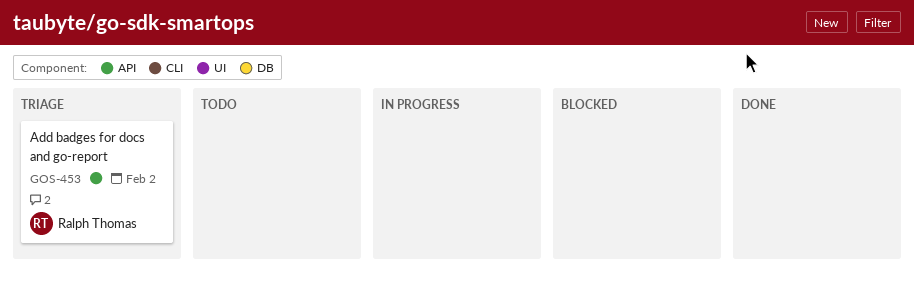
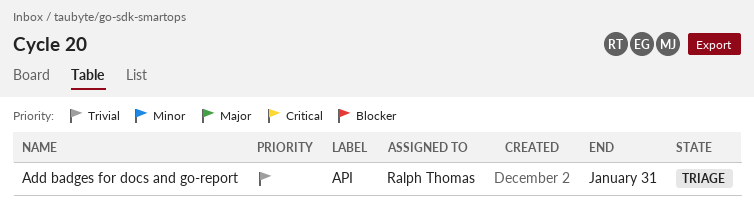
Add badges for docs and go-report, due: Feb 2 -> Jan 31

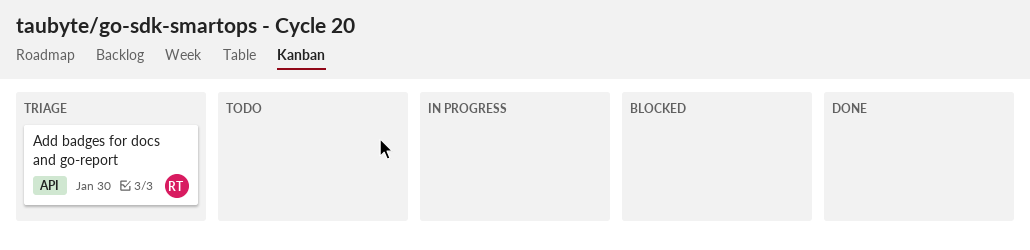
Add badges for docs and go-report, due: Jan 31 -> Jan 30

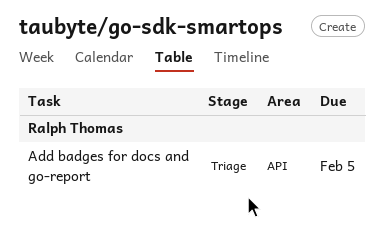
Add badges for docs and go-report, due: Jan 30 -> Feb 5

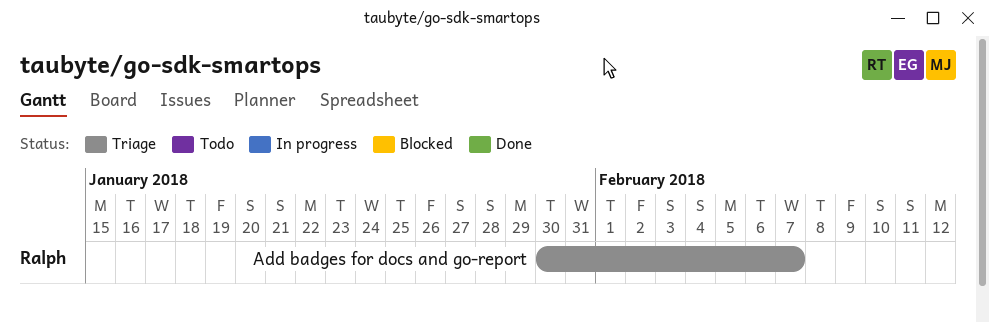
Add badges for docs and go-report, due: Feb 5 -> Feb 7

